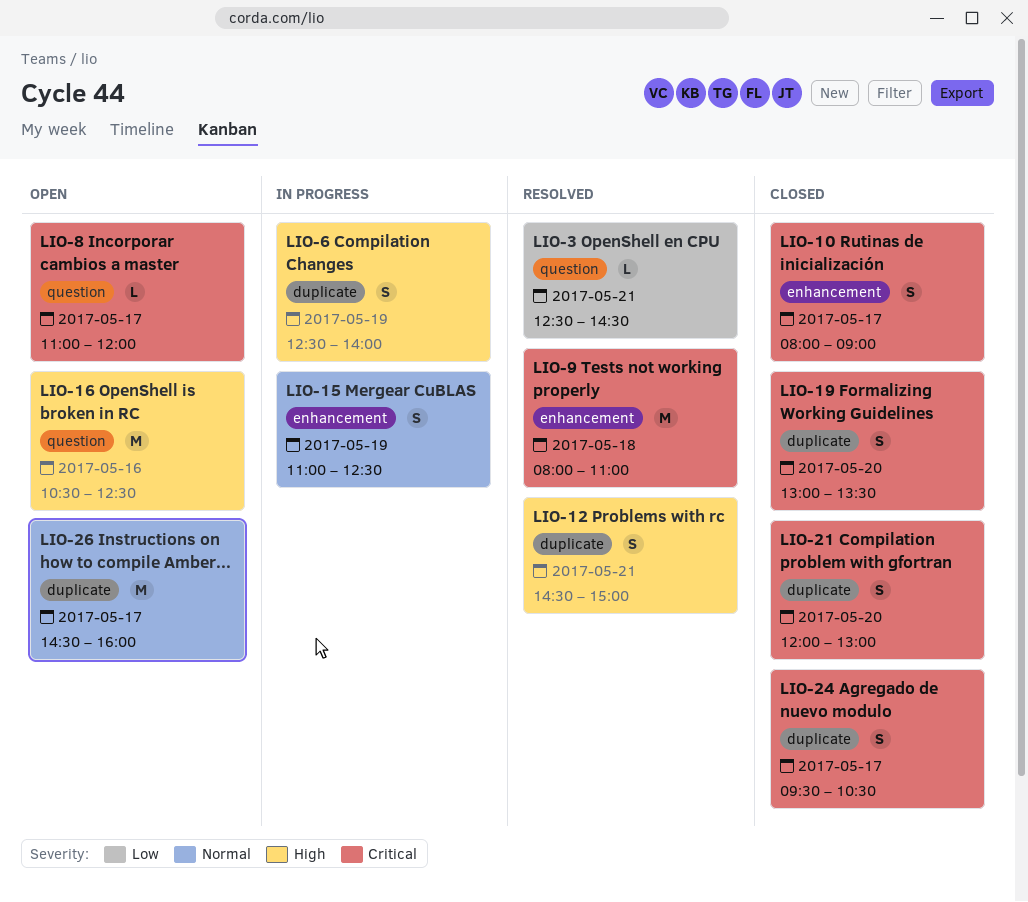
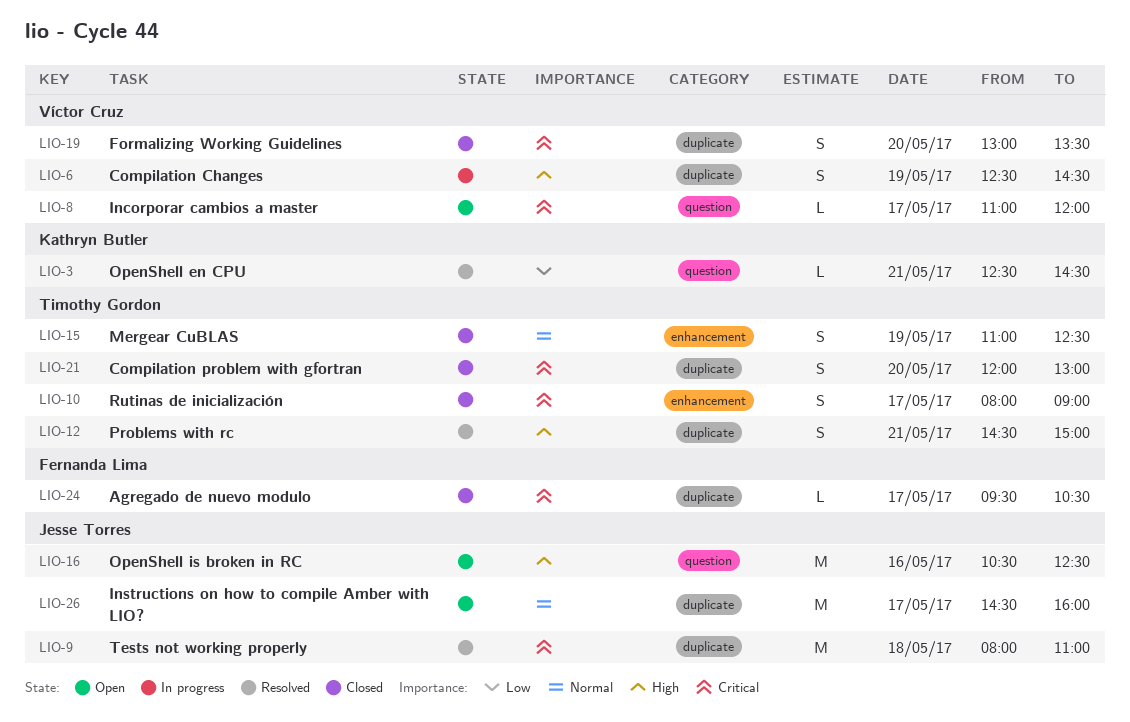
LIO-6, ends: 14:00 -> 14:30
LIO-9, label: enhancement -> duplicate
LIO-15, status: In progress -> Closed
LIO-24, estimate: S -> L

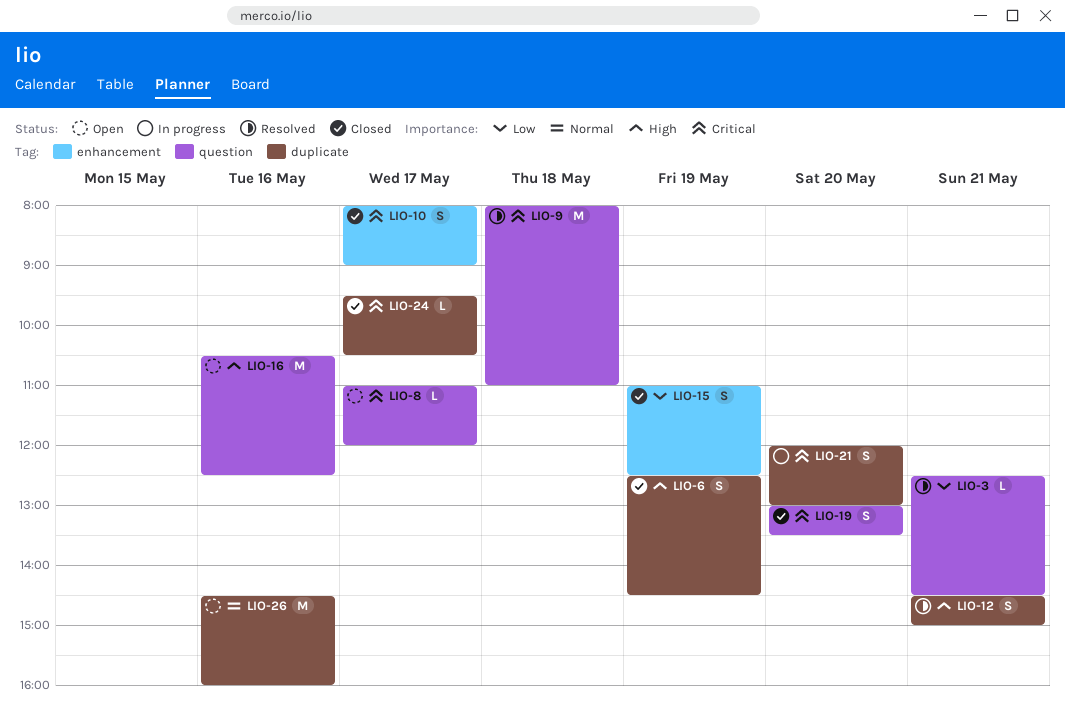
LIO-6, status: In progress -> Closed
LIO-9, label: duplicate -> question
LIO-15, priority: Normal -> Low
LIO-19, label: duplicate -> question
LIO-21, status: Closed -> In progress
LIO-26, day: May 17 -> May 16

